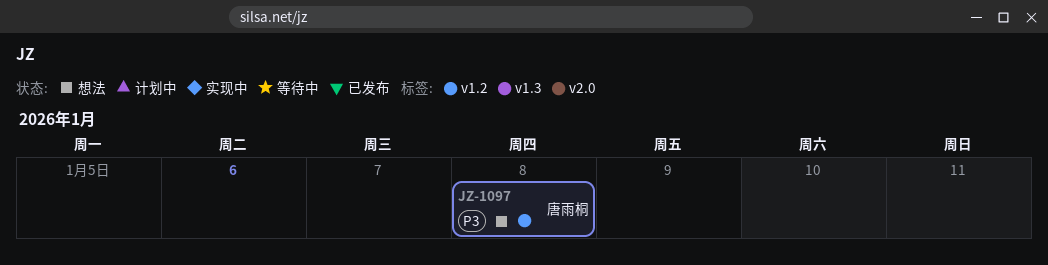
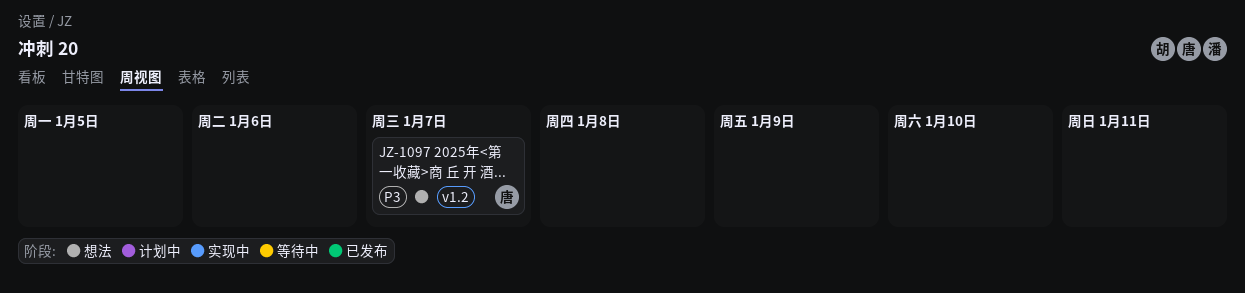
JZ-1097, due: Jan 8 -> Jan 7

